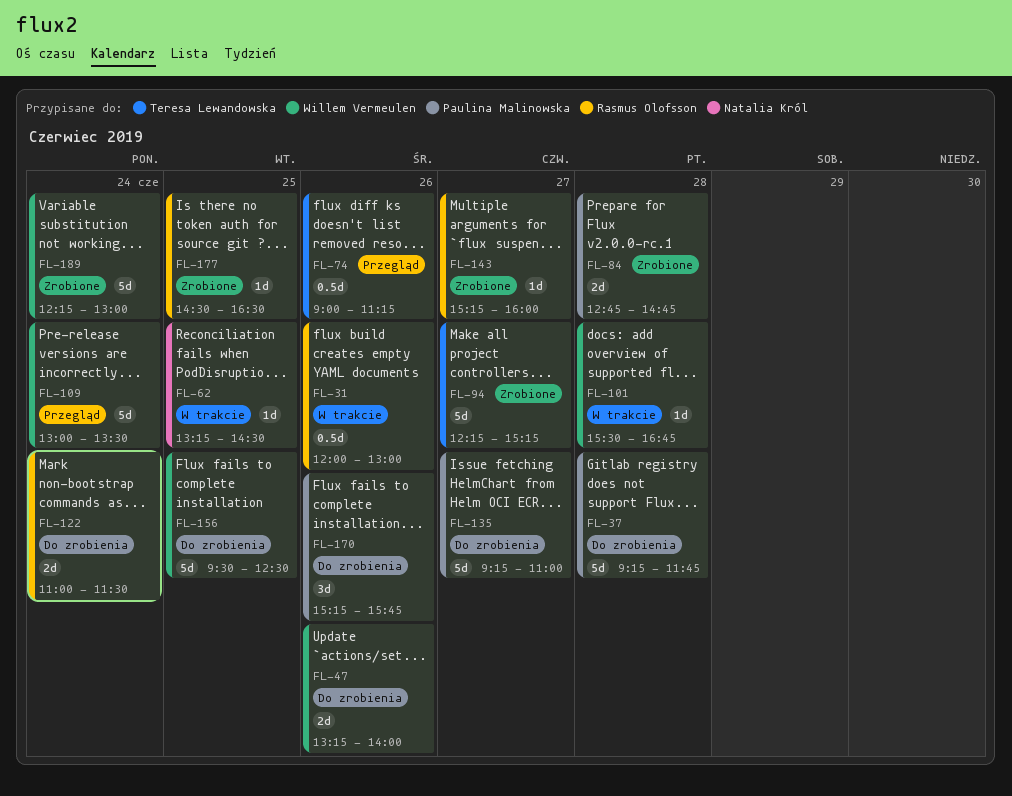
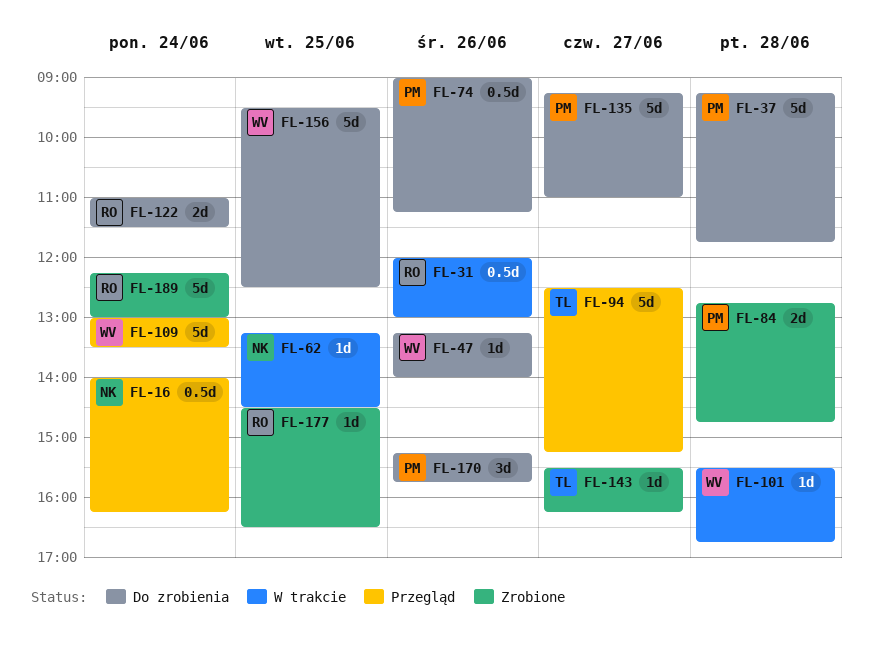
FL-16: none -> present
FL-47, estimate: 2d -> 1d
FL-74, status: Przegląd -> Do zrobienia
FL-74, owner: Teresa Lewandowska -> Paulina Malinowska
FL-94, status: Zrobione -> Przegląd
FL-94, begins: 12:15 -> 12:30
FL-143, owner: Rasmus Olofsson -> Teresa Lewandowska
FL-143, begins: 15:15 -> 15:30
FL-143, ends: 16:00 -> 16:15
FL-189, owner: Willem Vermeulen -> Rasmus Olofsson

